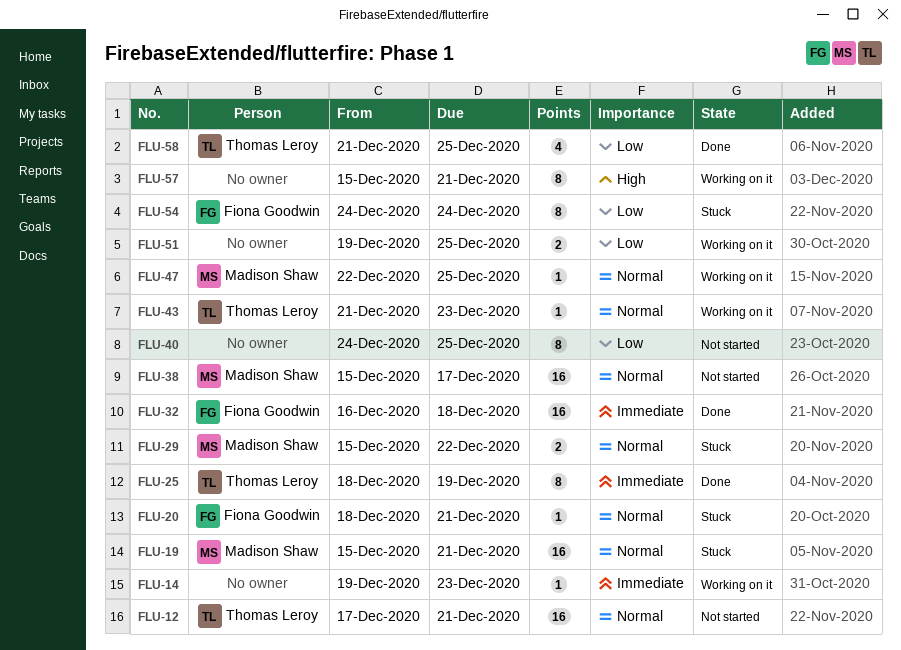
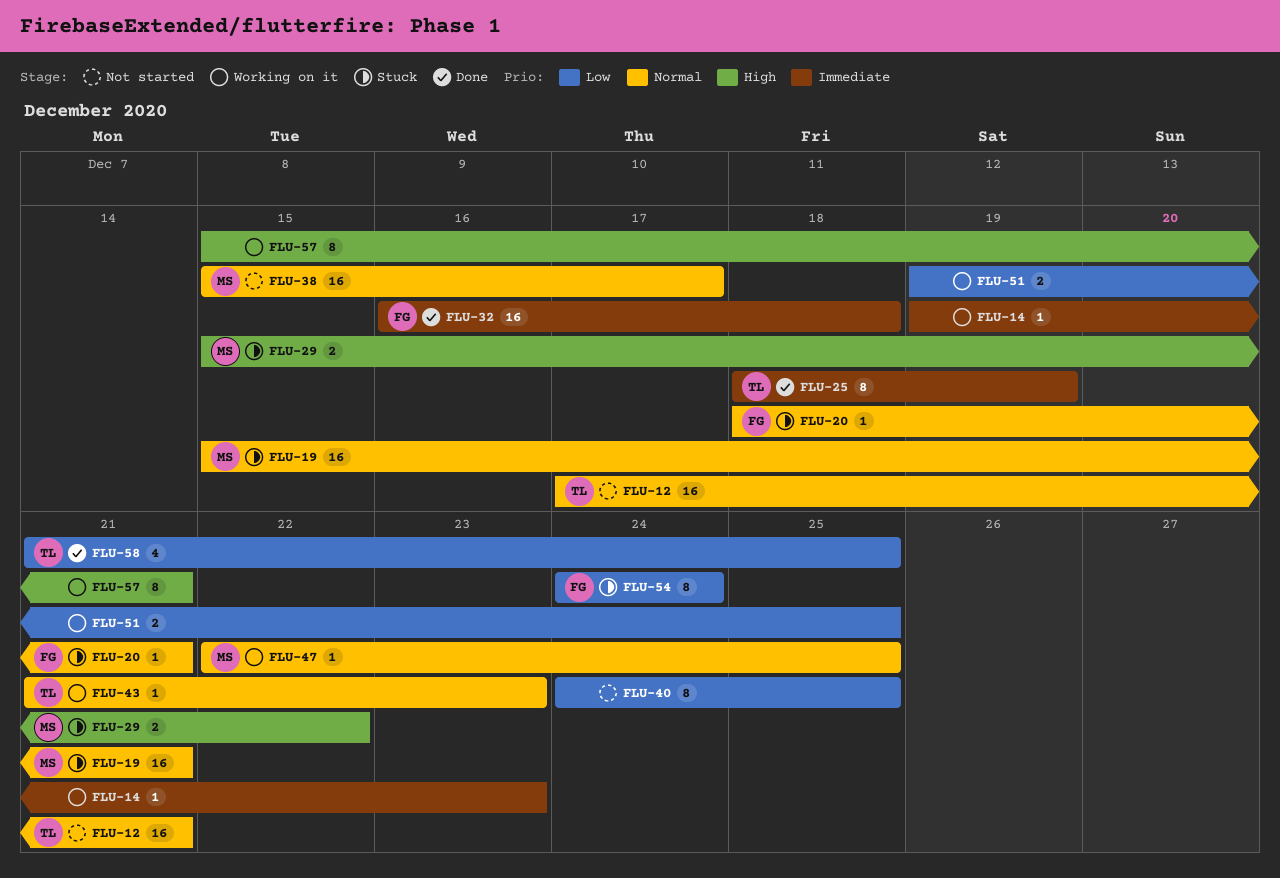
FLU-29, priority: Normal -> High

